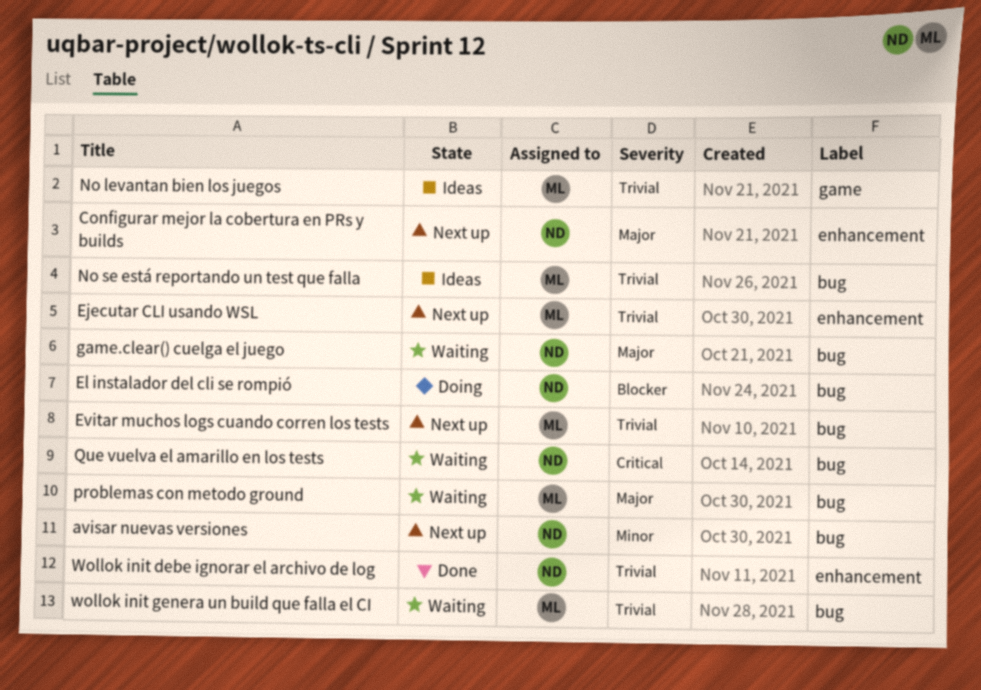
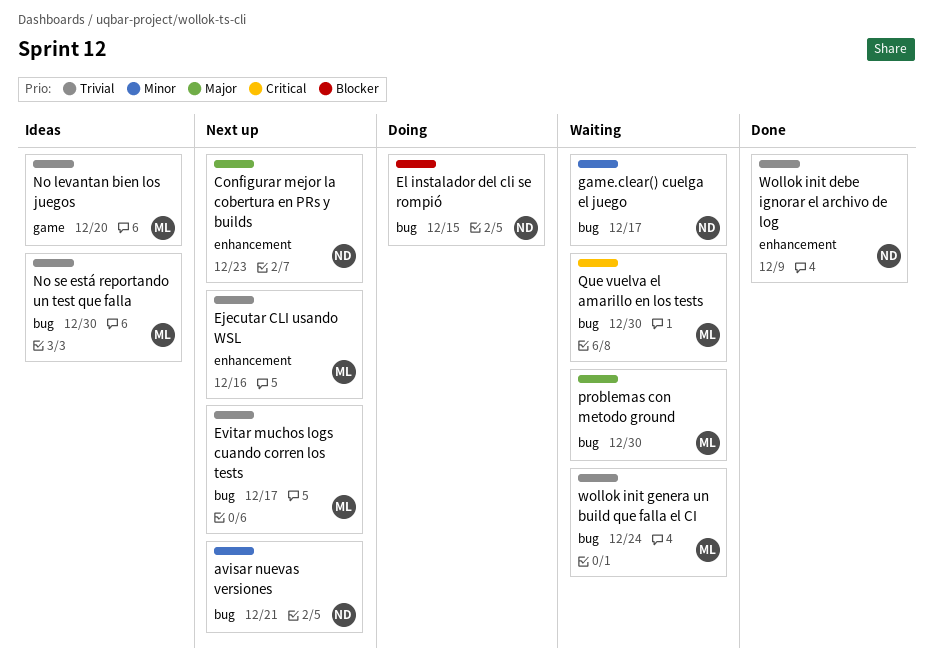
game.clear() cuelga el juego, priority: Major -> Minor
Que vuelva el amarillo en los tests, owner: ND -> ML

